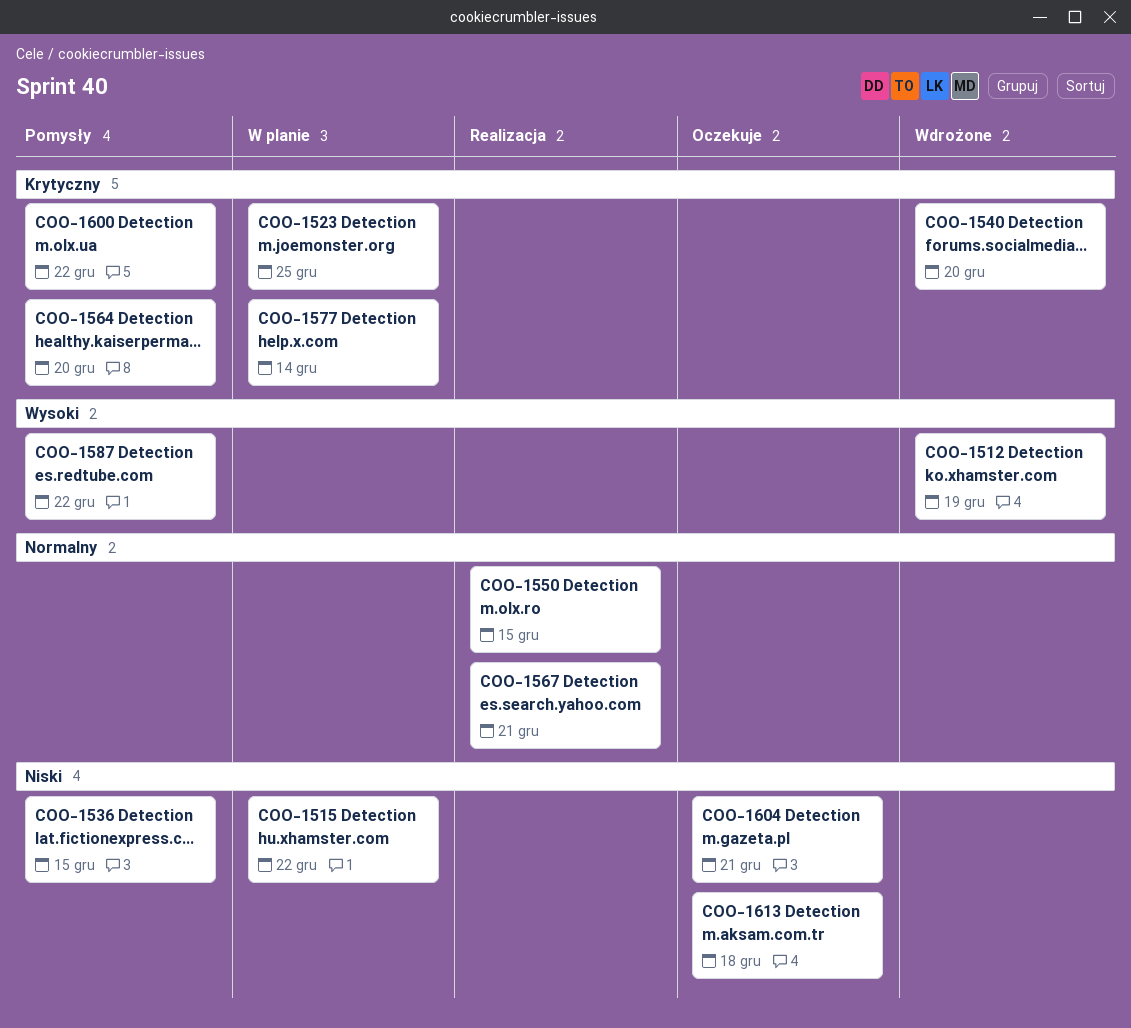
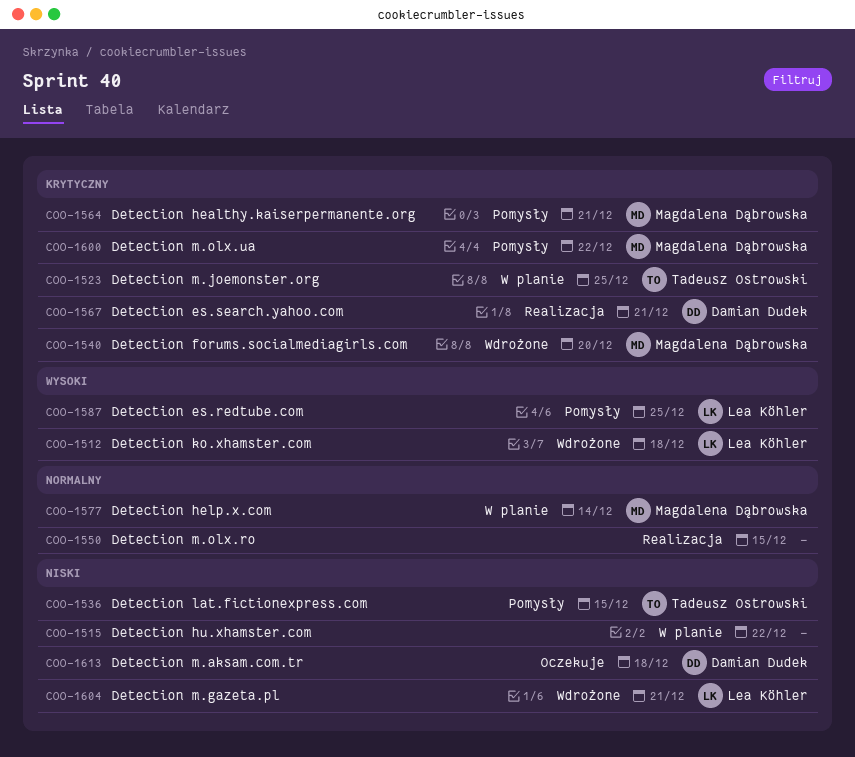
COO-1512, due: Dec 19 -> Dec 18
COO-1564, due: Dec 20 -> Dec 21
COO-1567, priority: Normalny -> Krytyczny
COO-1577, priority: Krytyczny -> Normalny
COO-1587, due: Dec 22 -> Dec 25
COO-1604, status: Oczekuje -> Wdrożone

